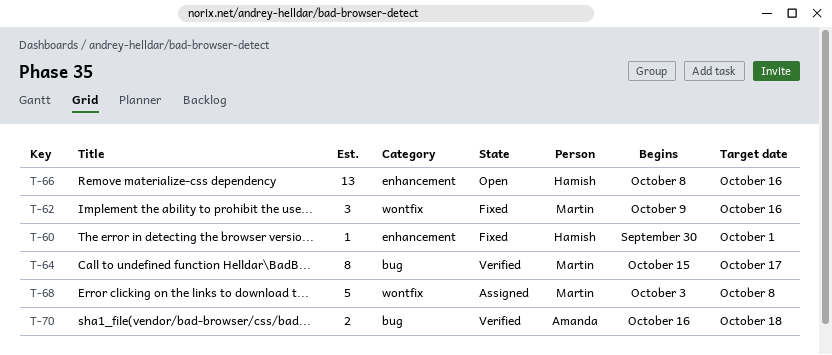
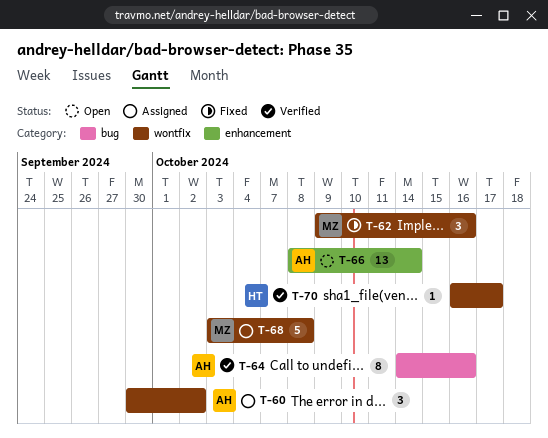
T-60, status: Fixed -> Assigned
T-60, owner: Hamish -> Amanda
T-60, label: enhancement -> wontfix
T-60, estimate: 1 -> 3
T-60, due: Oct 1 -> Oct 2
T-64, owner: Martin -> Amanda
T-64, start: Oct 15 -> Oct 14
T-64, due: Oct 17 -> Oct 16
T-66, owner: Hamish -> Amanda
T-66, due: Oct 16 -> Oct 14
T-70, owner: Amanda -> Hamish
T-70, label: bug -> wontfix
T-70, estimate: 2 -> 1
T-70, due: Oct 18 -> Oct 17

